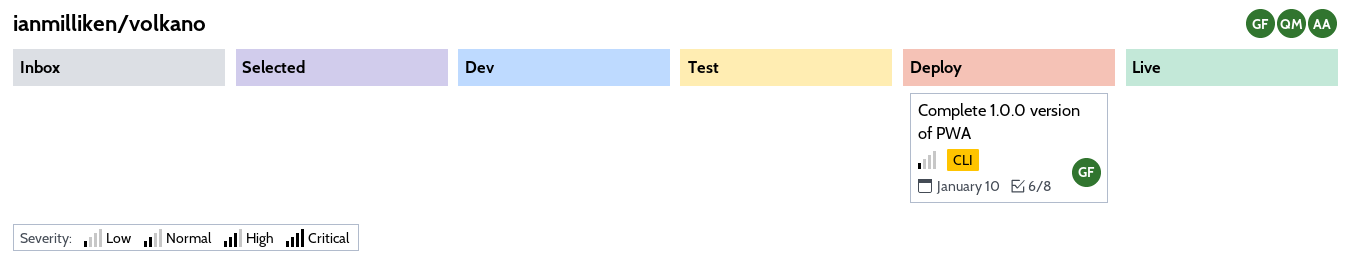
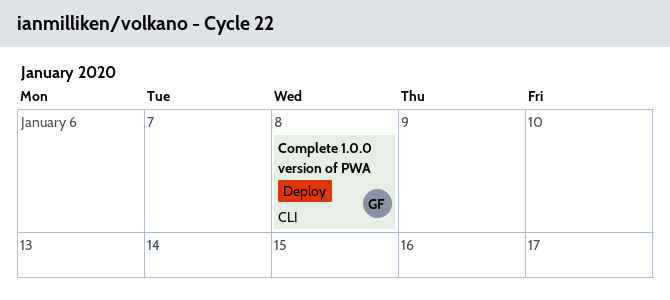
Complete 1.0.0 version of PWA, due: Jan 10 -> Jan 8

